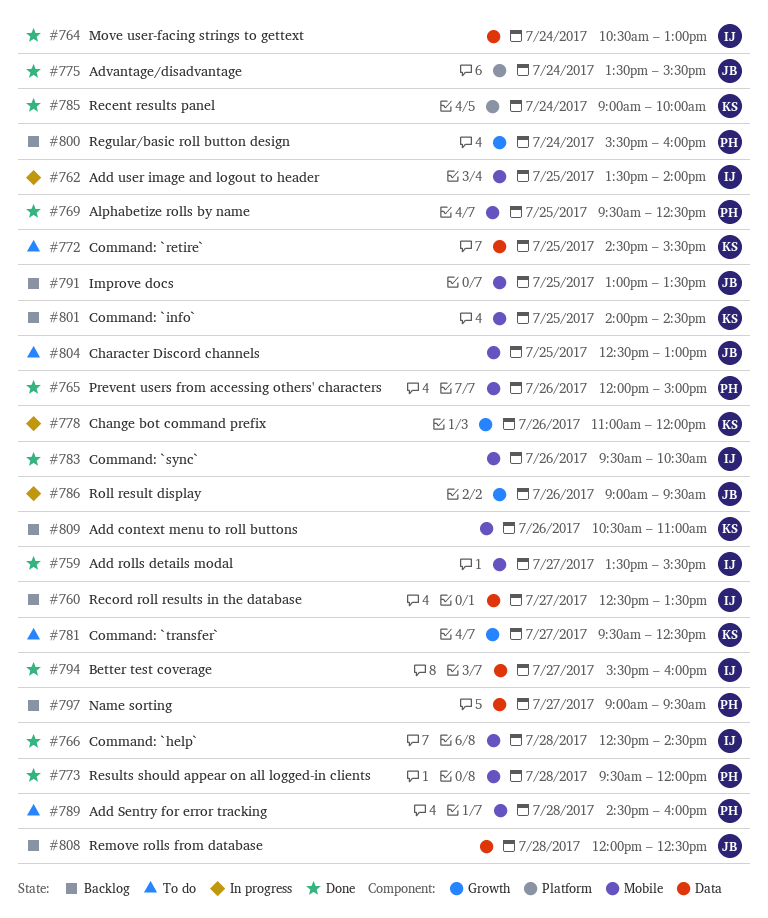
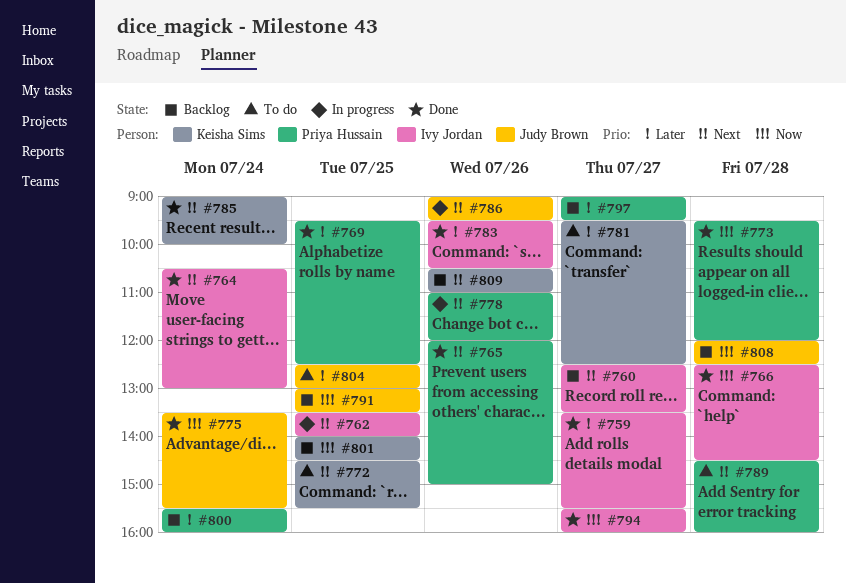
#778, owner: Keisha Sims -> Priya Hussain

